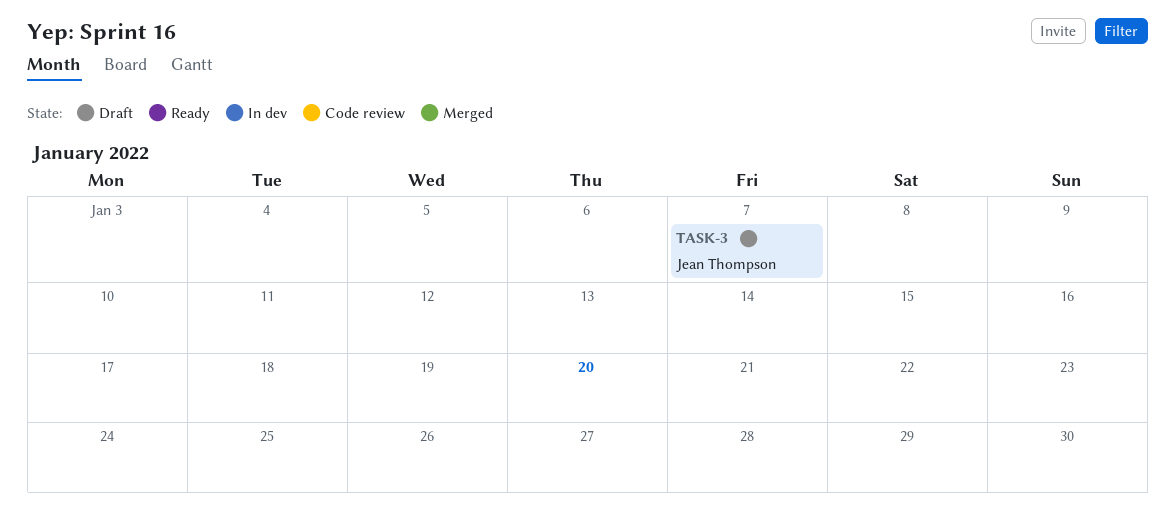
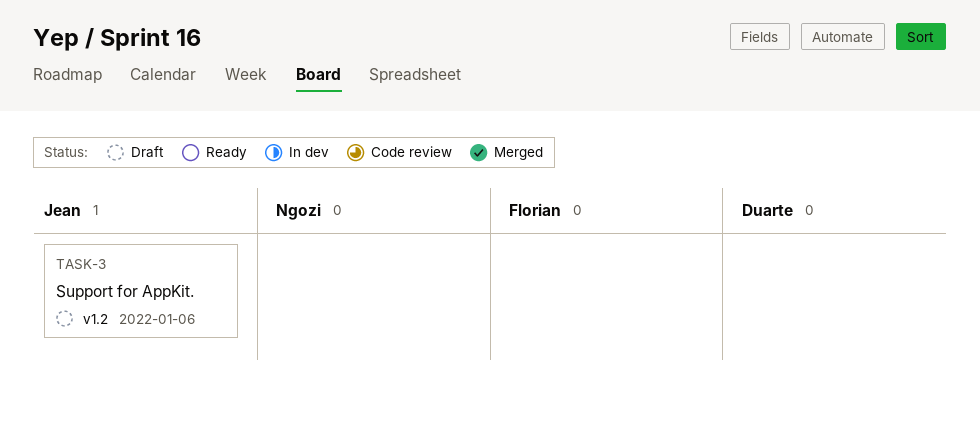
TASK-3, due: Jan 7 -> Jan 6

